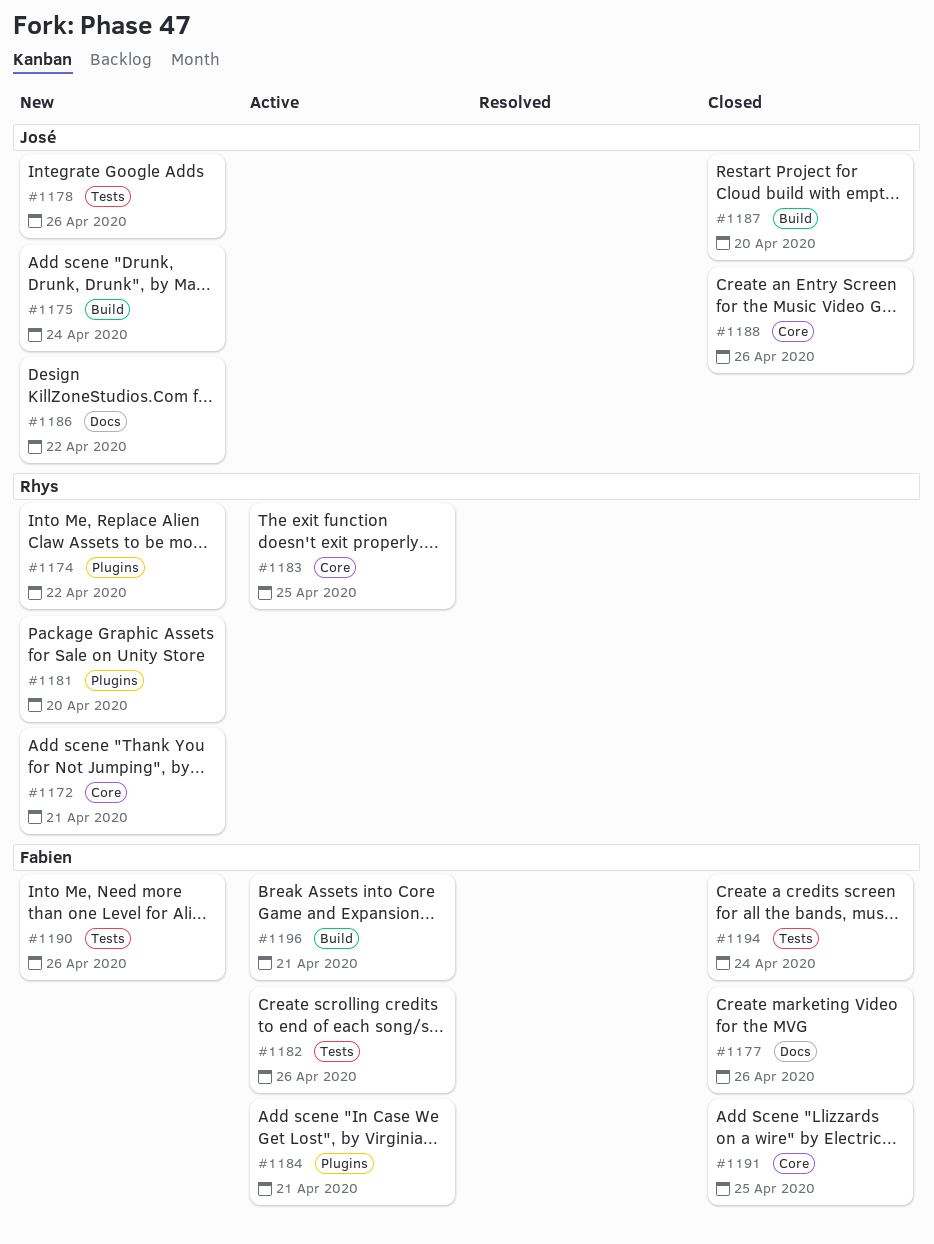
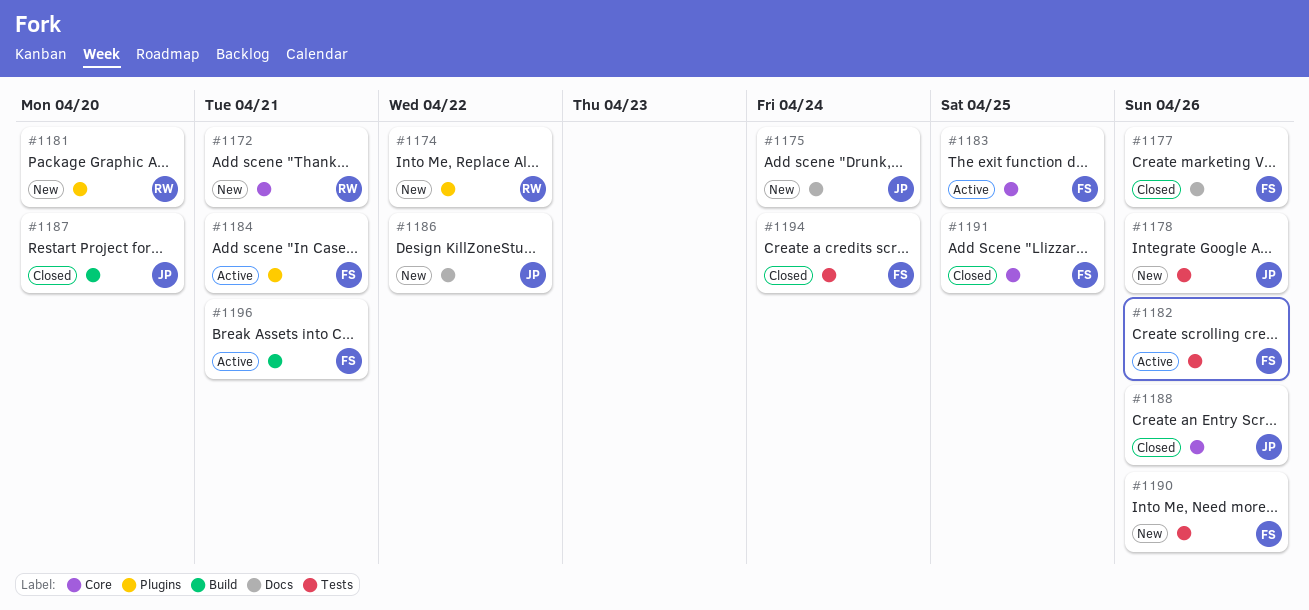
#1175, label: Build -> Docs
#1183, owner: Rhys -> Fabien

